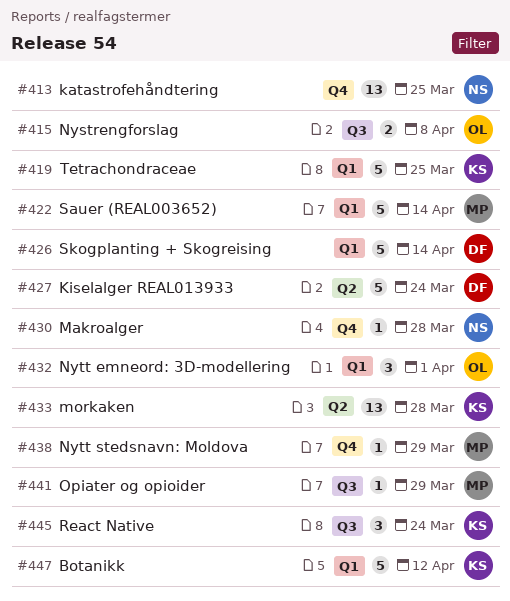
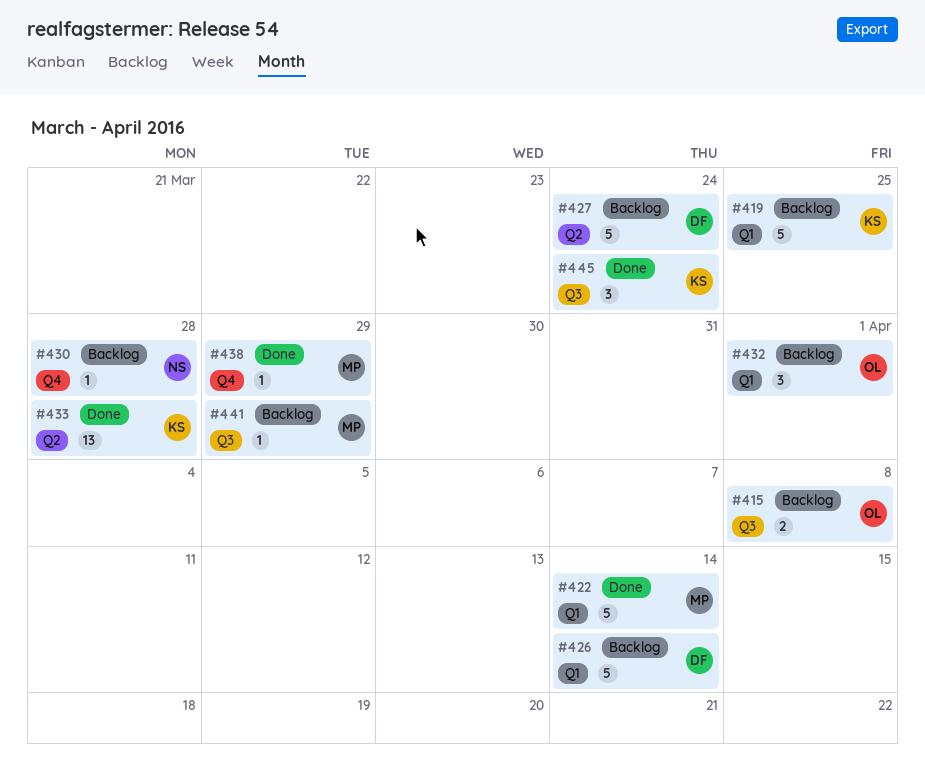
#413: present -> none
#447: present -> none

